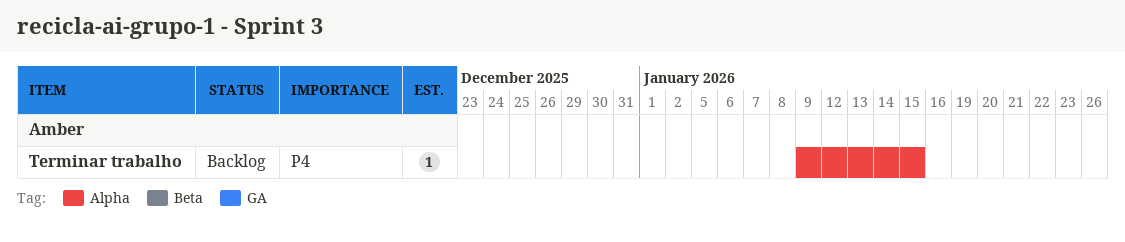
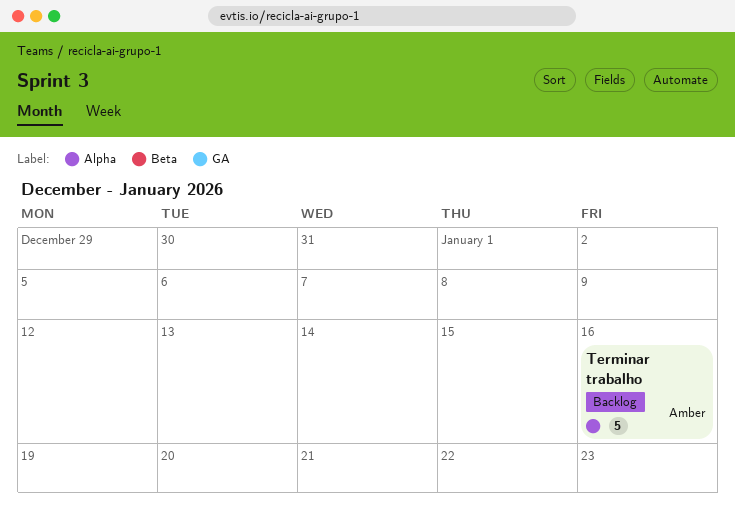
Terminar trabalho, estimate: 1 -> 5
Terminar trabalho, due: Jan 15 -> Jan 16

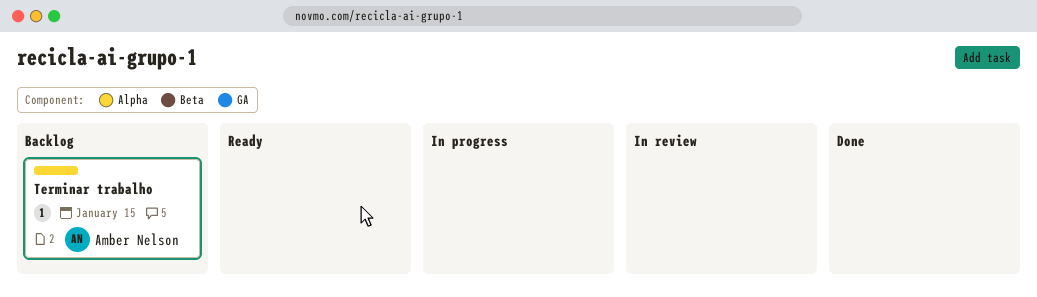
Terminar trabalho, estimate: 5 -> 1
Terminar trabalho, due: Jan 16 -> Jan 15

